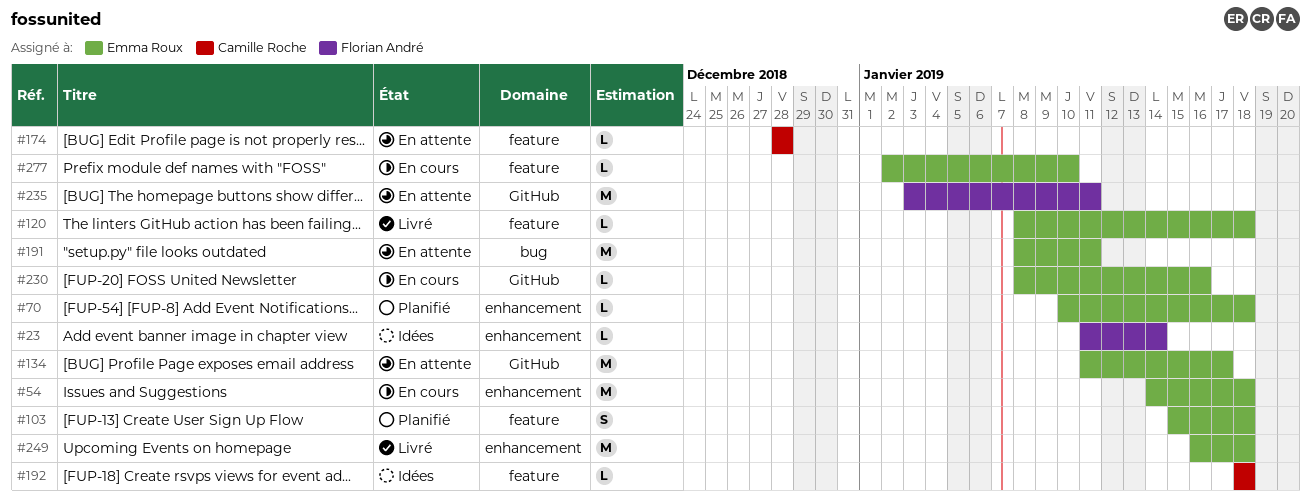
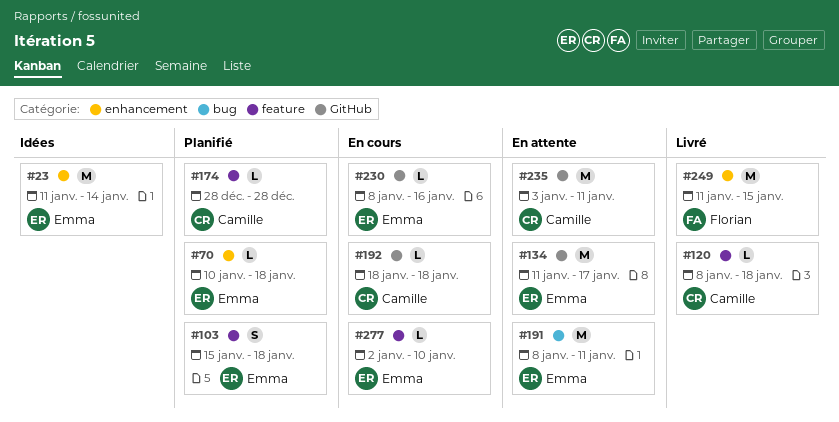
#23, owner: Florian André -> Emma Roux
#23, estimate: L -> M
#54: present -> none
#120, owner: Emma Roux -> Camille Roche
#174, status: En attente -> Planifié
#192, status: Idées -> En cours
#192, label: feature -> GitHub
#235, owner: Florian André -> Camille Roche
#249, owner: Emma Roux -> Florian André
#249, start: Jan 16 -> Jan 11
#249, due: Jan 18 -> Jan 15

